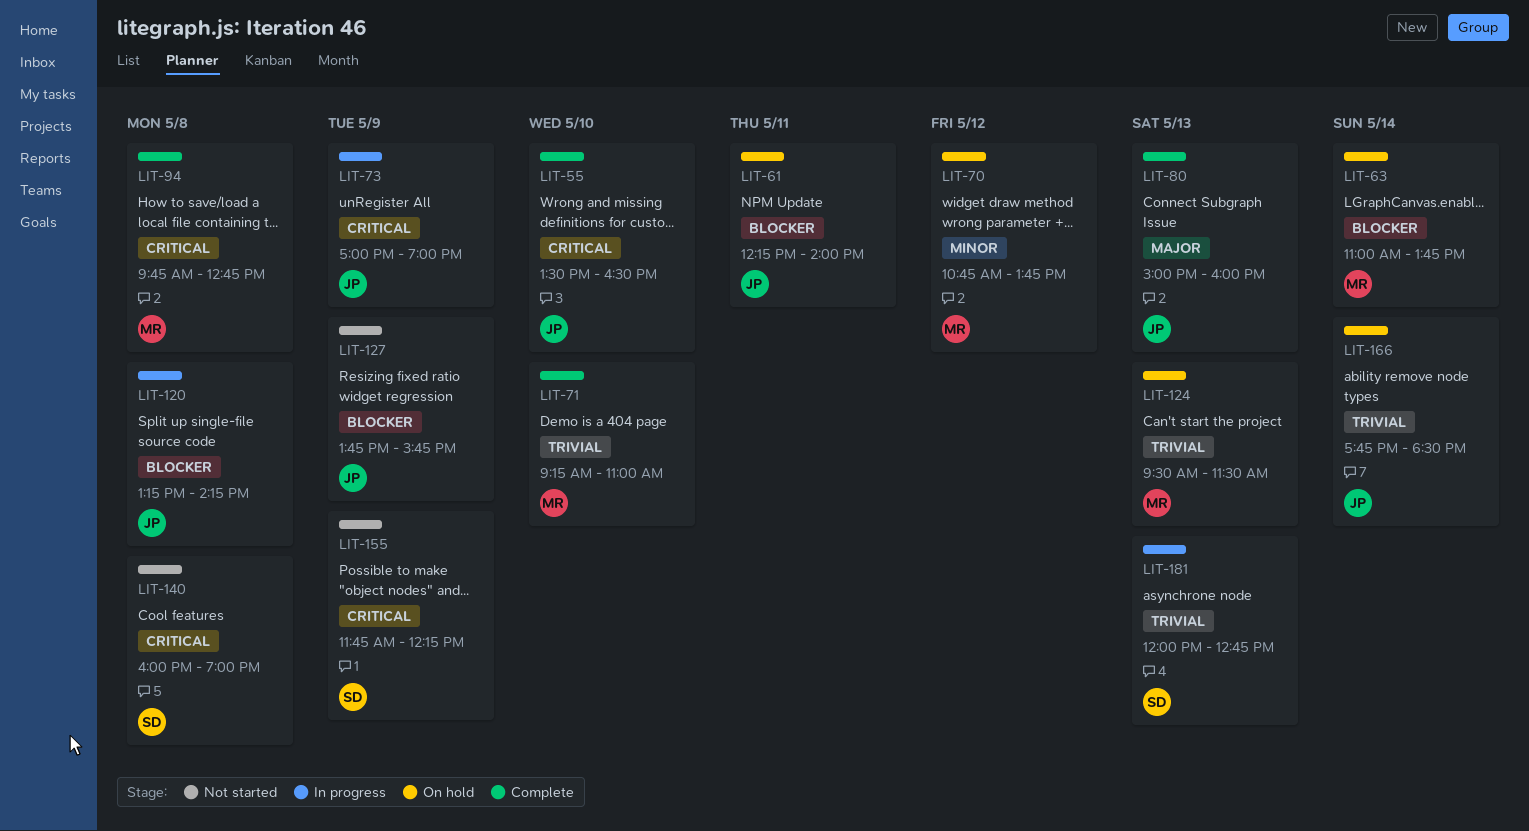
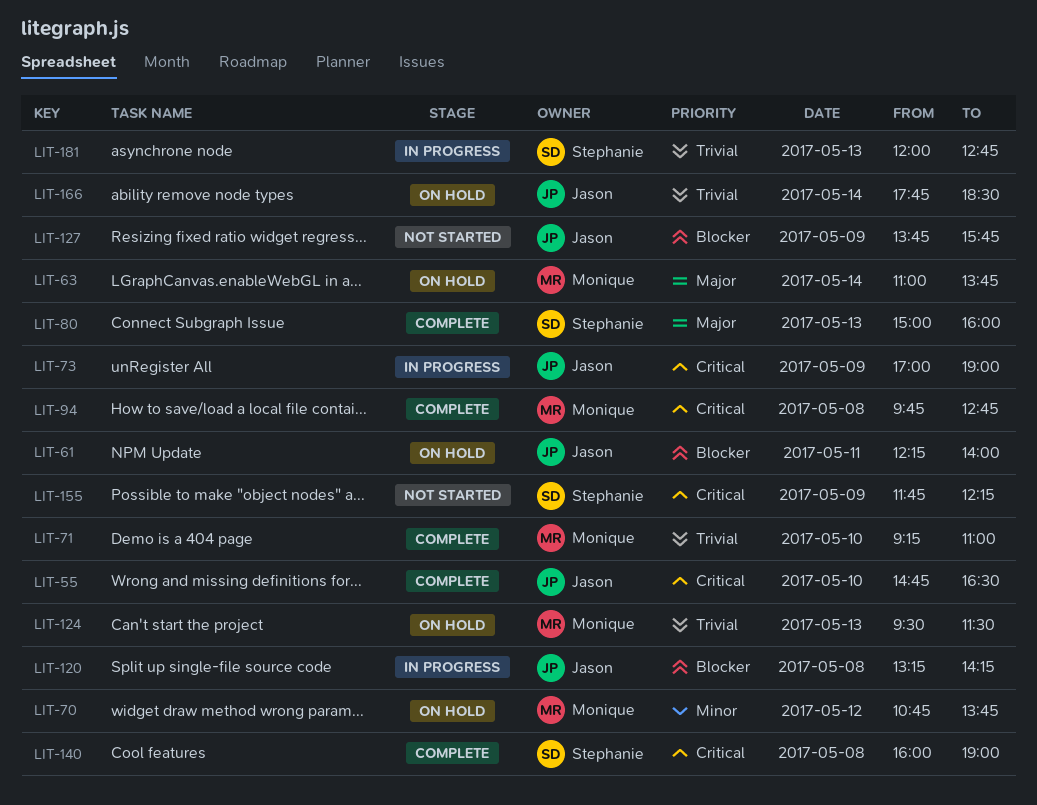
LIT-55, begins: 13:30 -> 14:45
LIT-63, priority: Blocker -> Major
LIT-80, owner: Jason -> Stephanie
LIT-140, status: Not started -> Complete

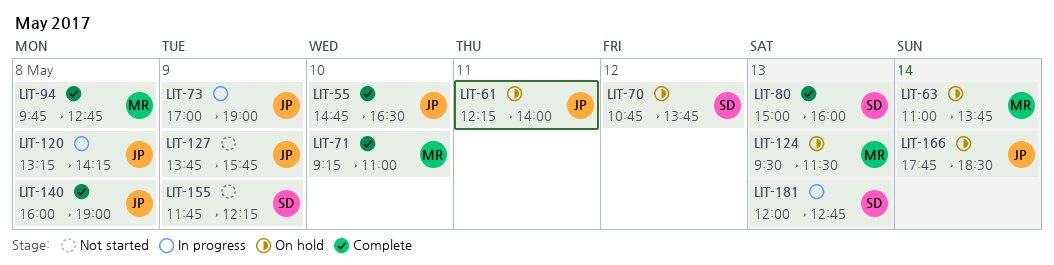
LIT-70, owner: Monique -> Stephanie
LIT-140, owner: Stephanie -> Jason

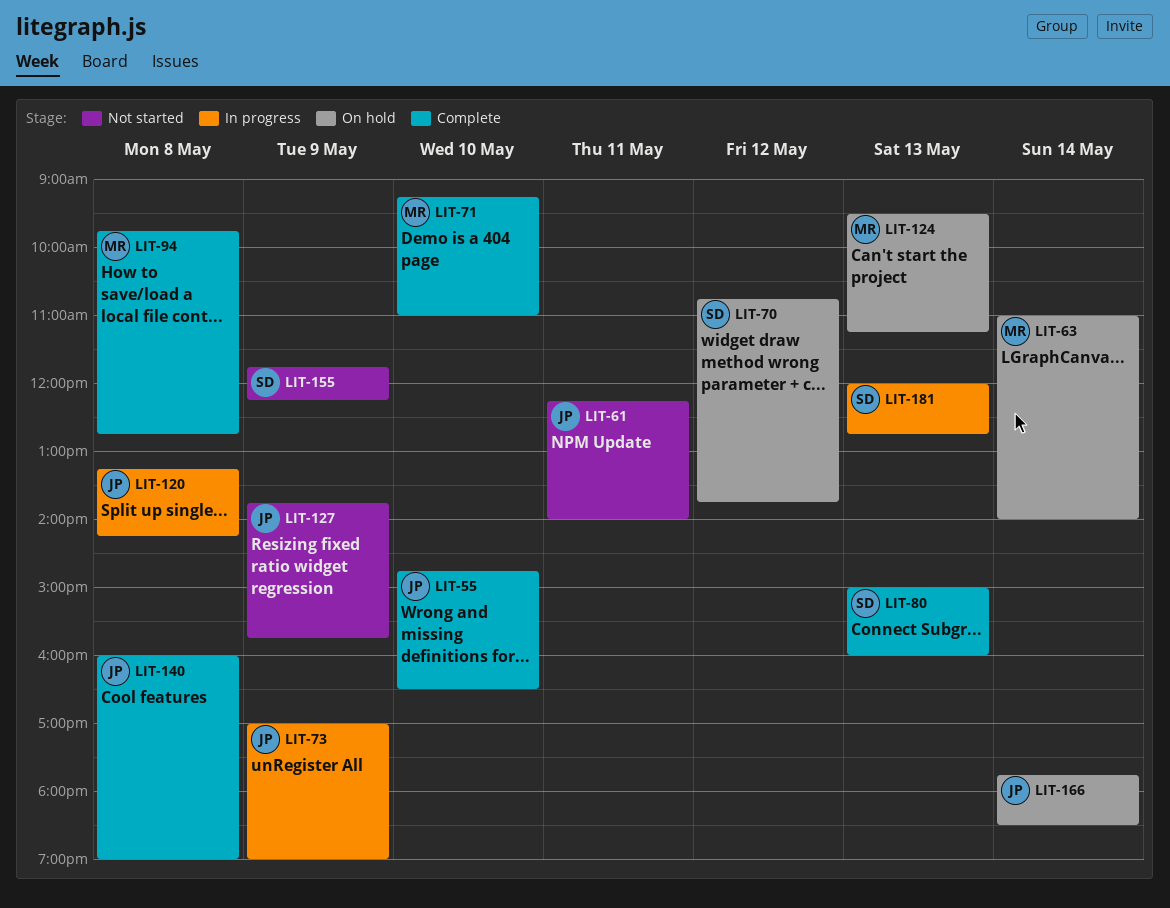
LIT-61, status: On hold -> Not started
LIT-63, ends: 13:45 -> 14:00
LIT-124, ends: 11:30 -> 11:15

